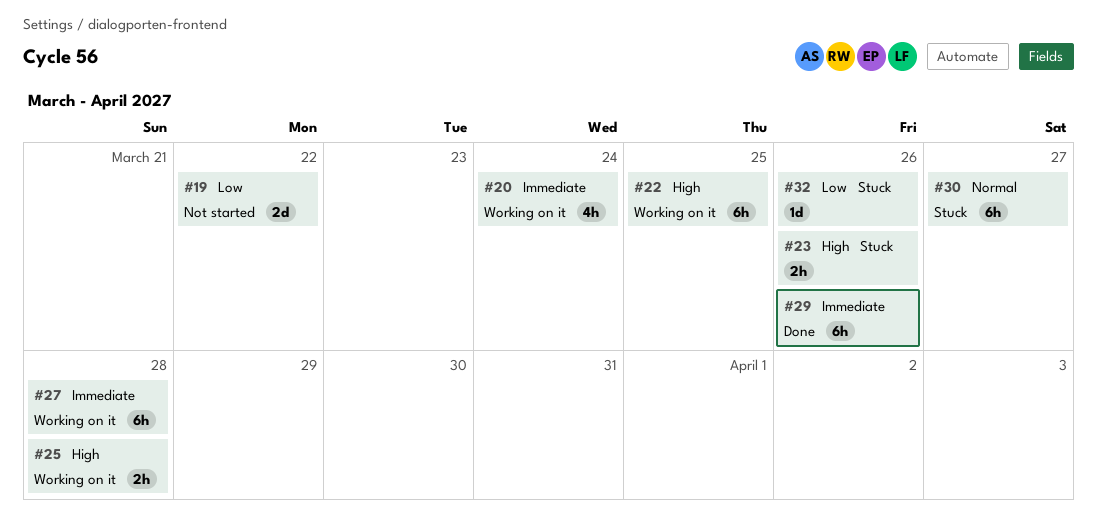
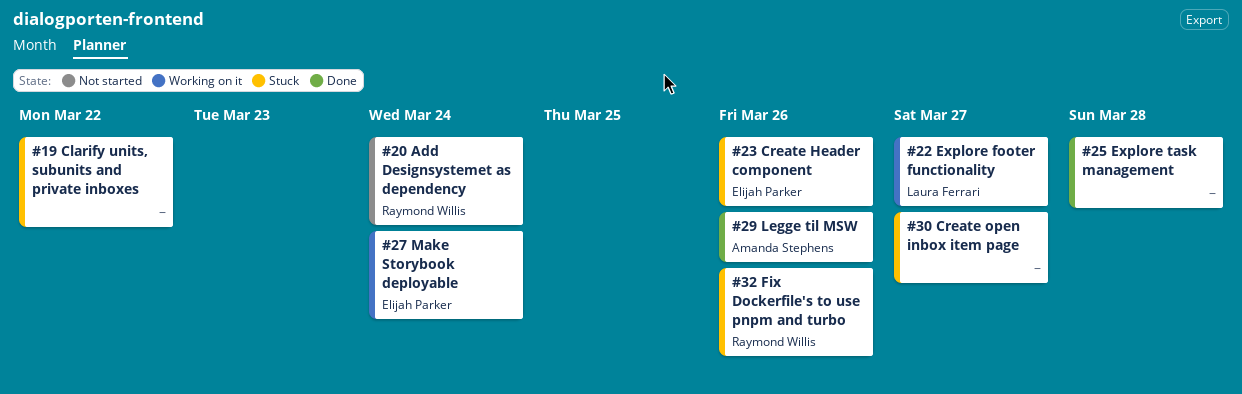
#19, status: Not started -> Stuck
#20, status: Working on it -> Not started
#22, due: Mar 25 -> Mar 27
#25, status: Working on it -> Done
#27, due: Mar 28 -> Mar 24

